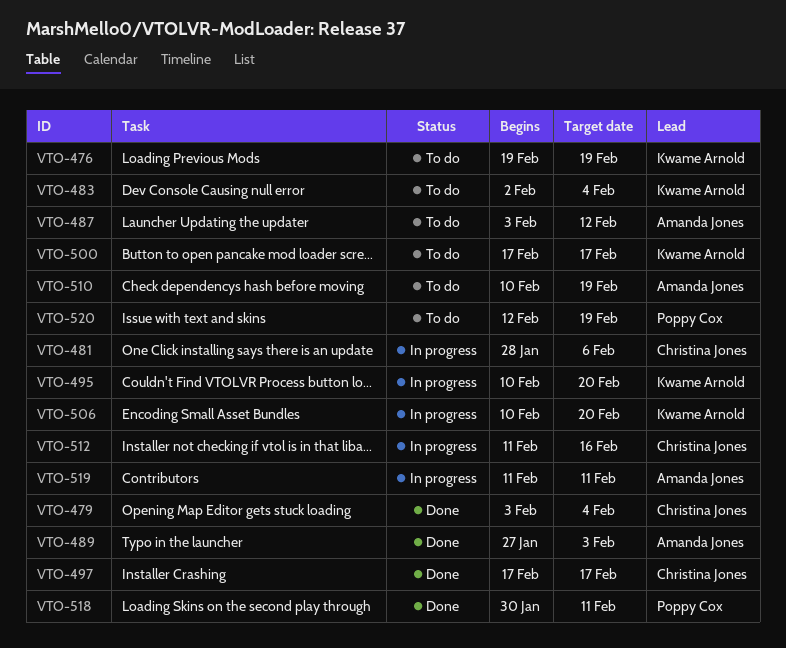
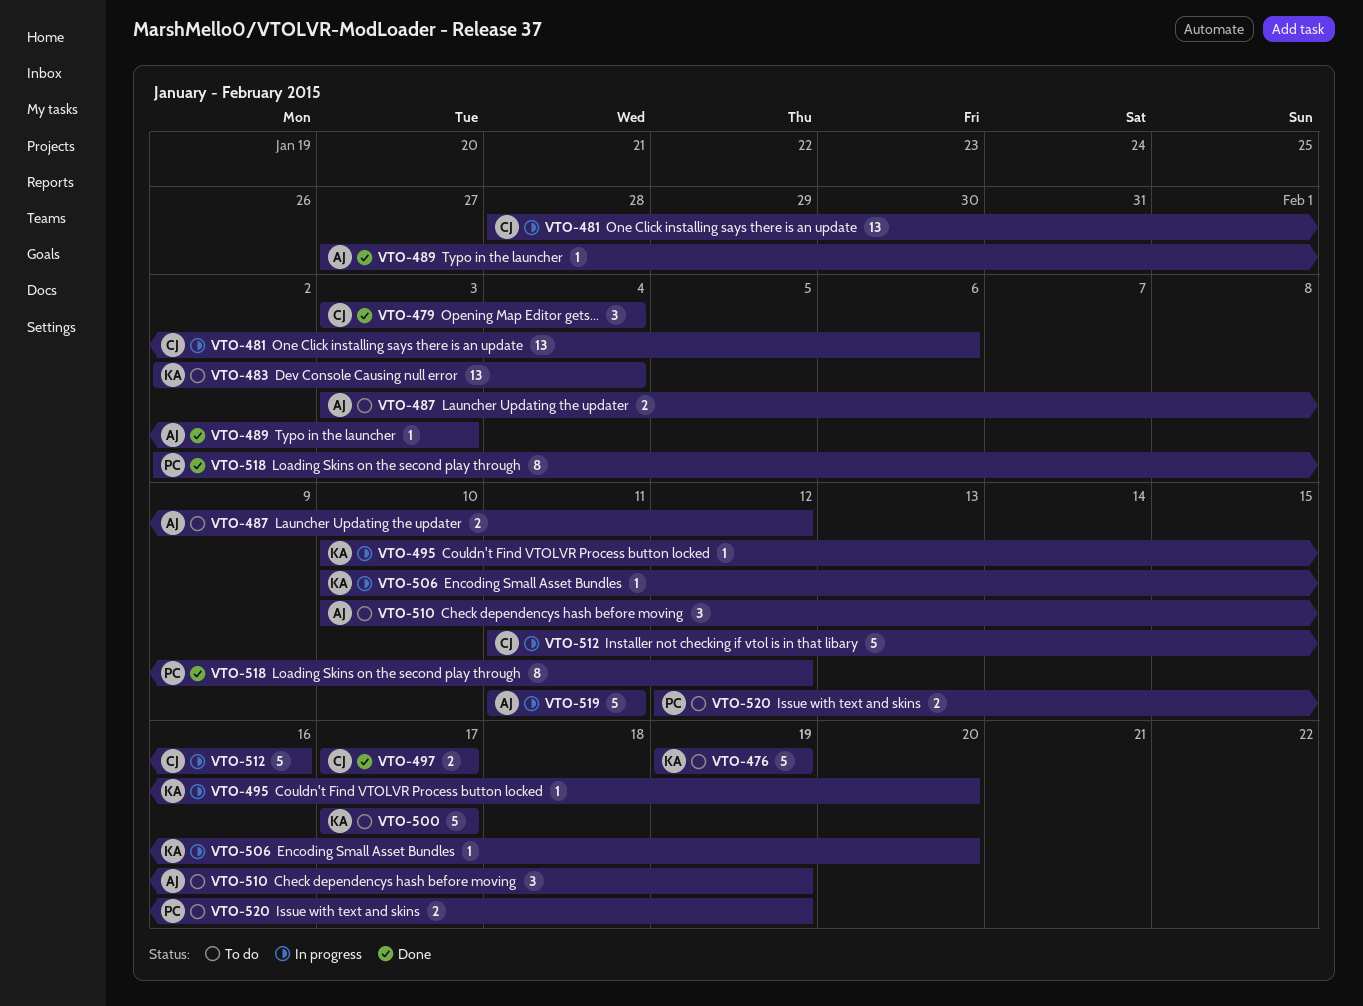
VTO-518, start: Jan 30 -> Feb 2
VTO-518, due: Feb 11 -> Feb 12

